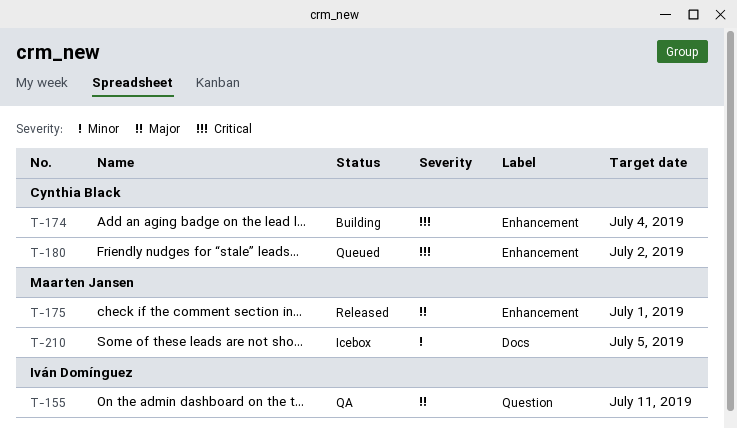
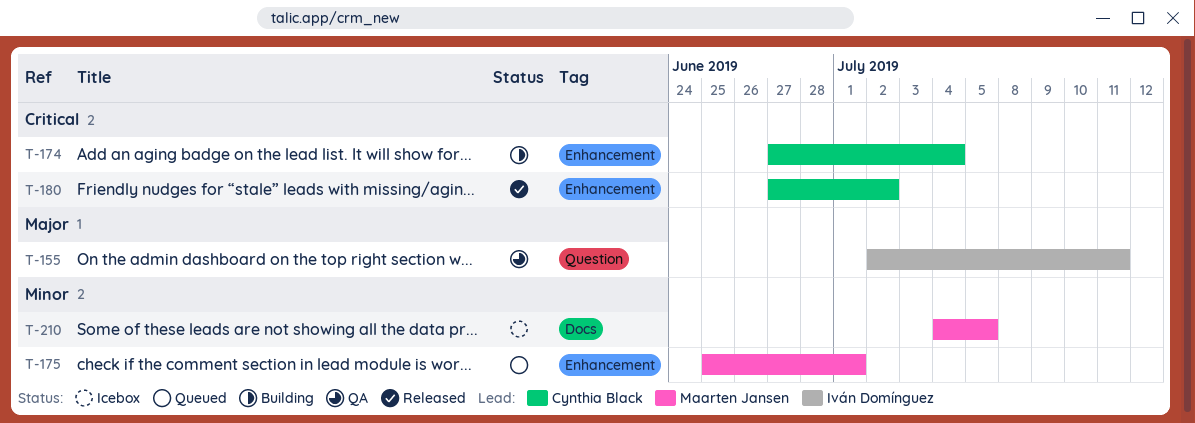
T-175, status: Released -> Queued
T-175, priority: Major -> Minor
T-180, status: Queued -> Released

